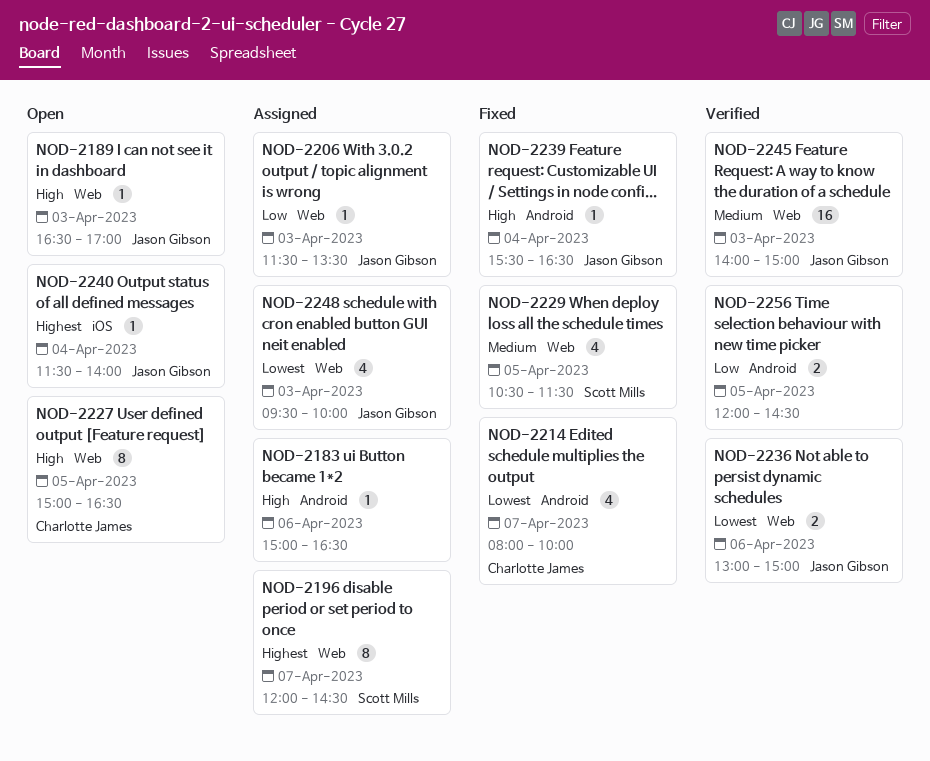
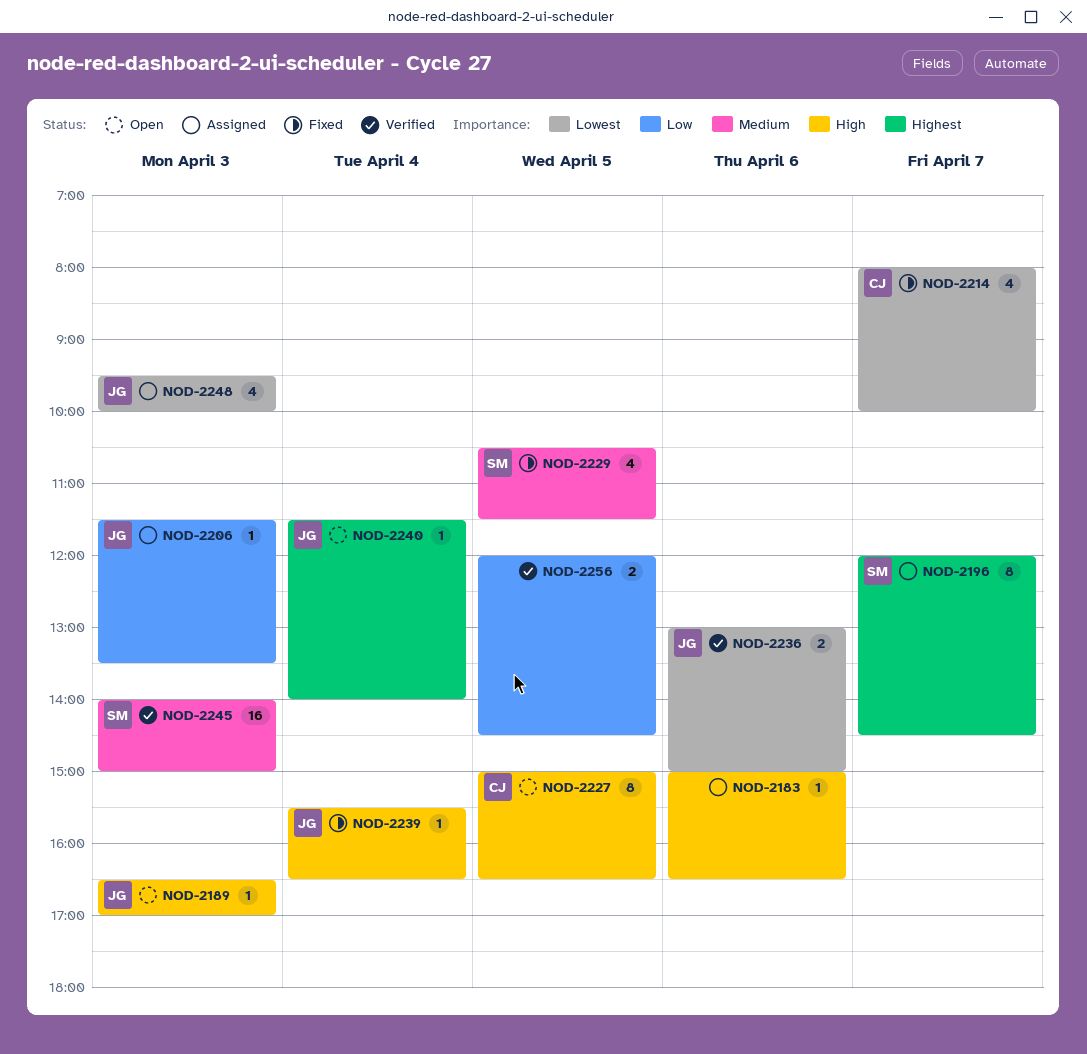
NOD-2245, owner: Jason Gibson -> Scott Mills

